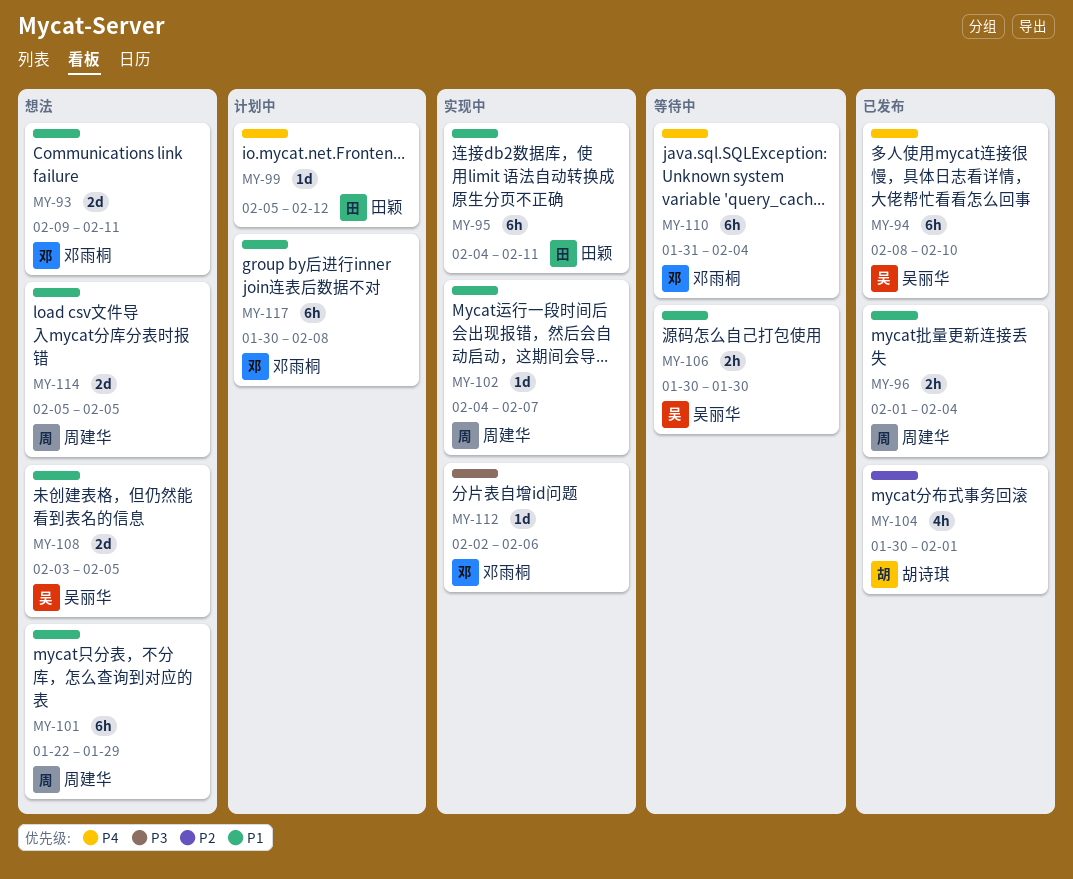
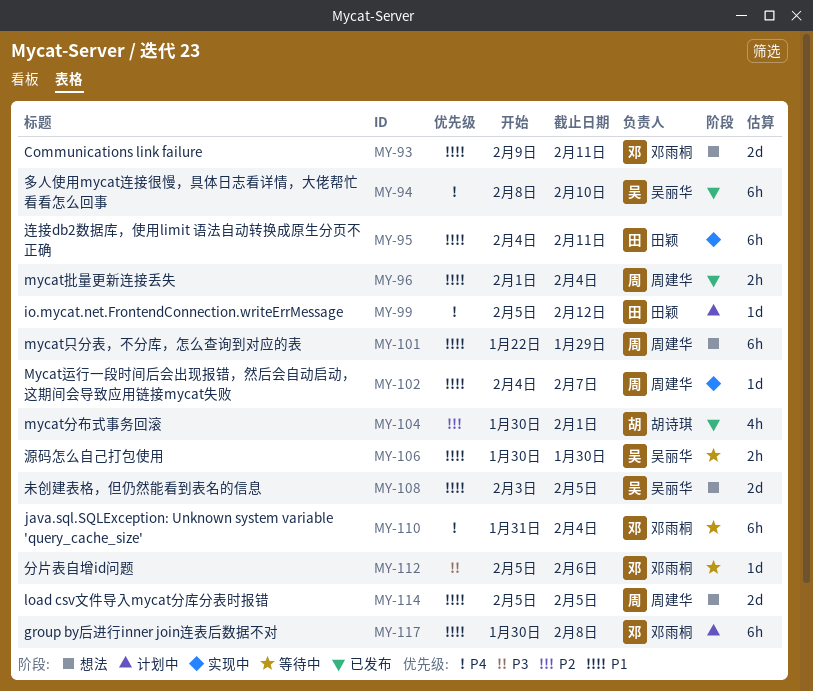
MY-112, status: 实现中 -> 等待中
MY-112, start: Feb 2 -> Feb 5

